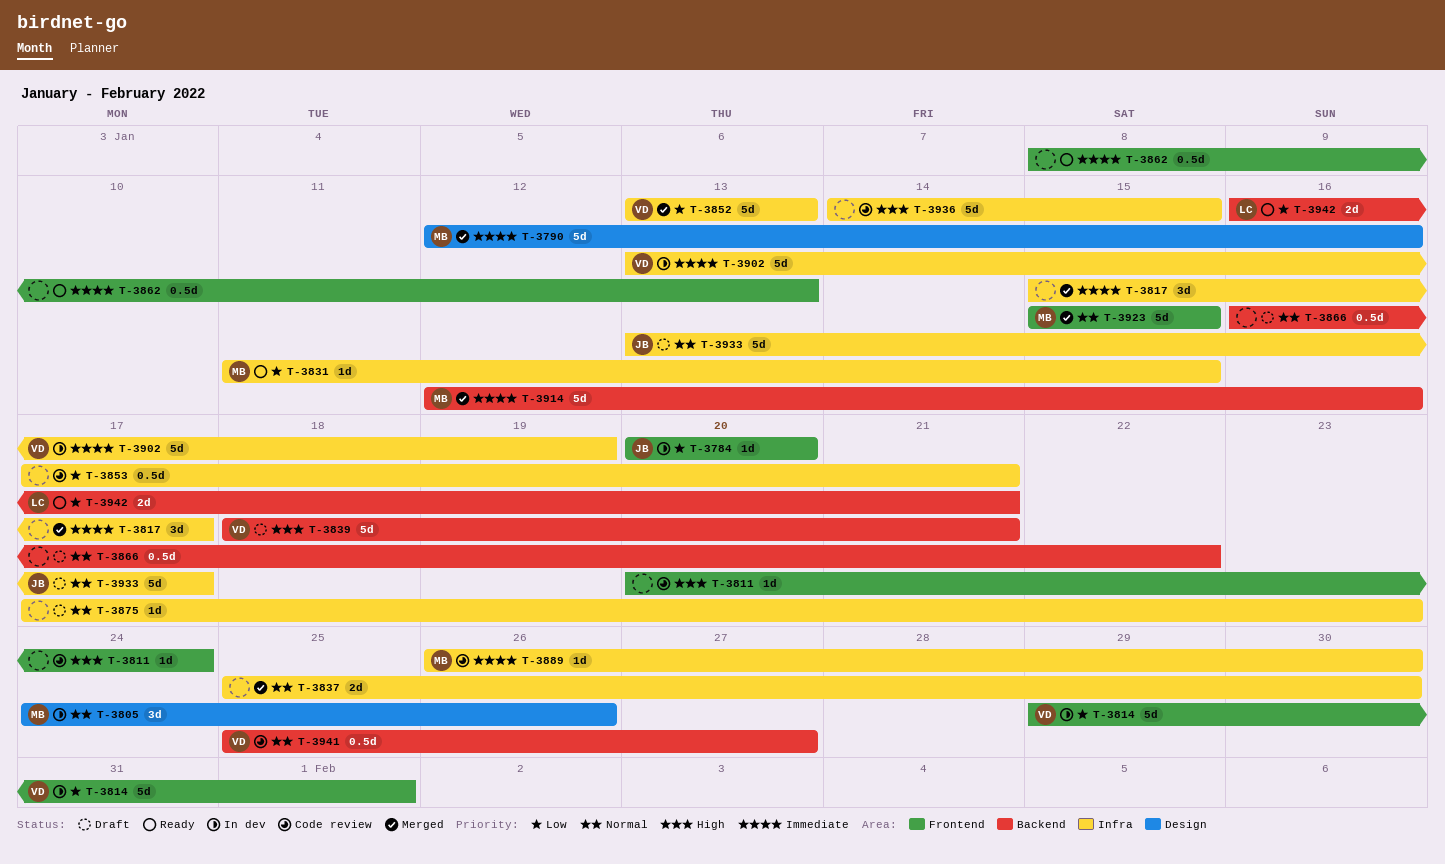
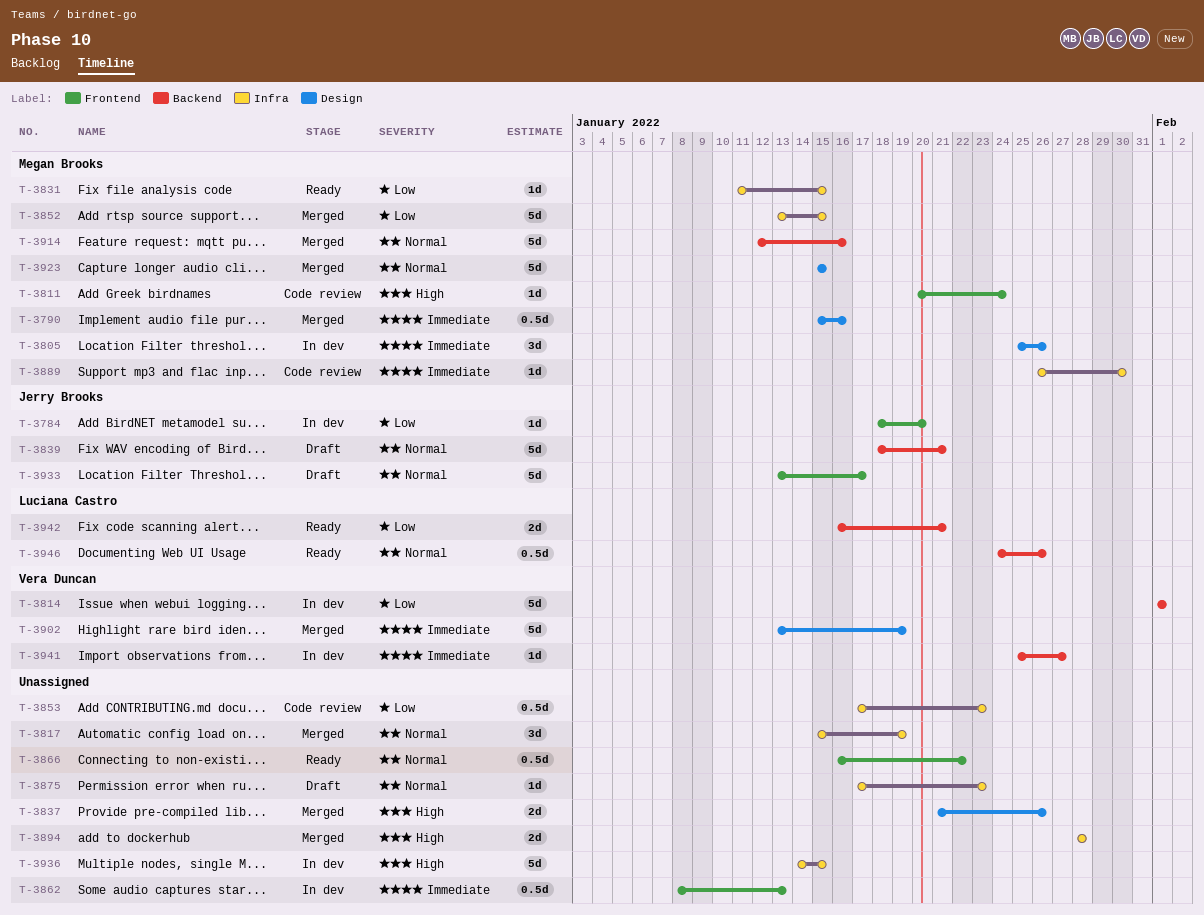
T-3784, start: Jan 20 -> Jan 18
T-3790, estimate: 5d -> 0.5d
T-3790, start: Jan 12 -> Jan 15
T-3805, priority: Normal -> Immediate
T-3805, start: Jan 24 -> Jan 25
T-3811, owner: none -> Megan Brooks
T-3814, label: Frontend -> Backend
T-3814, start: Jan 29 -> Feb 1
T-3817, priority: Immediate -> Normal
T-3817, due: Jan 17 -> Jan 19
T-3837, priority: Normal -> High
T-3837, label: Infra -> Design
T-3837, start: Jan 25 -> Jan 21
T-3837, due: Jan 30 -> Jan 26
T-3839, owner: Vera Duncan -> Jerry Brooks
T-3839, priority: High -> Normal
T-3852, owner: Vera Duncan -> Megan Brooks
T-3852, due: Jan 13 -> Jan 15
T-3853, due: Jan 21 -> Jan 23
T-3862, status: Ready -> In dev
T-3866, status: Draft -> Ready
T-3866, label: Backend -> Frontend
T-3894: none -> present
T-3902, status: In dev -> Merged
T-3902, label: Infra -> Design
T-3914, priority: Immediate -> Normal
T-3923, label: Frontend -> Design
T-3933, label: Infra -> Frontend
T-3936, status: Code review -> In dev
T-3941, status: Code review -> In dev
T-3941, priority: Normal -> Immediate
T-3941, estimate: 0.5d -> 1d
T-3946: none -> present

